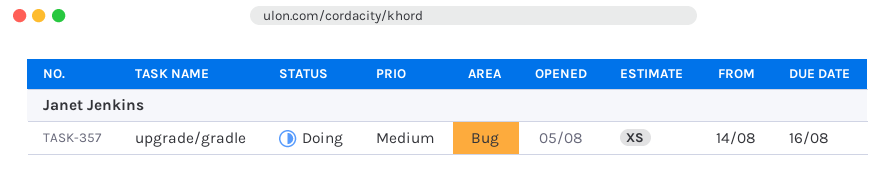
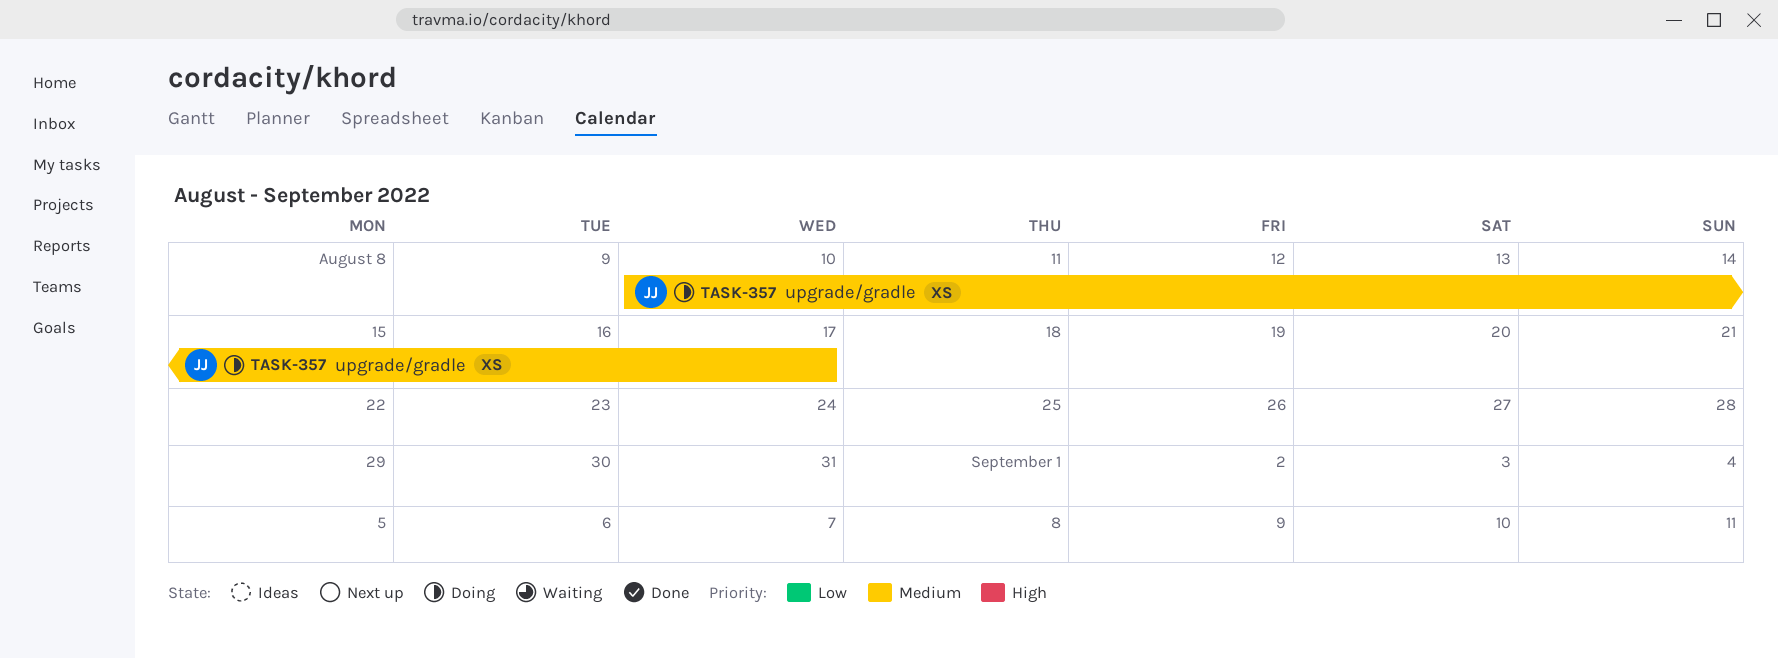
TASK-357, start: Aug 14 -> Aug 10
TASK-357, due: Aug 16 -> Aug 17

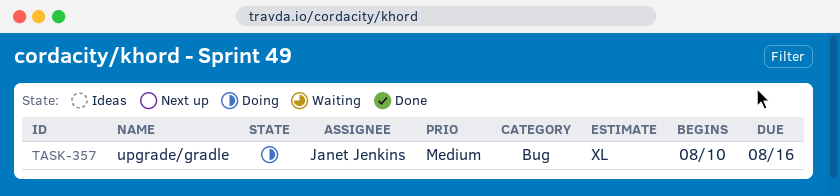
TASK-357, estimate: XS -> XL
TASK-357, due: Aug 17 -> Aug 16

